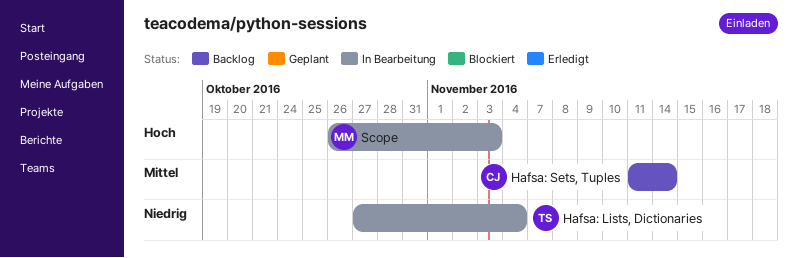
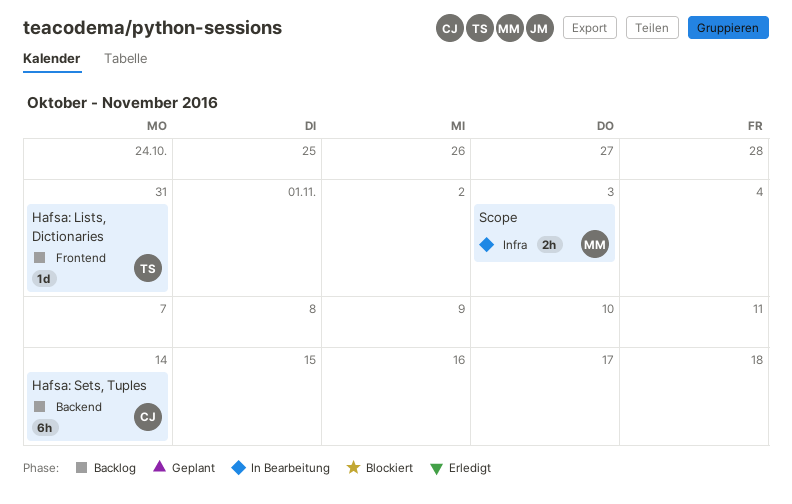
Hafsa: Lists, Dictionaries, status: In Bearbeitung -> Backlog
Hafsa: Lists, Dictionaries, due: Nov 4 -> Oct 31

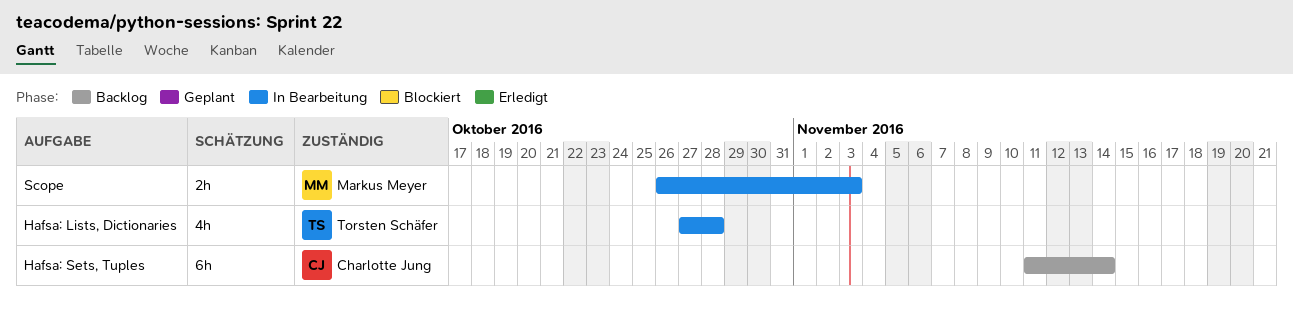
Hafsa: Lists, Dictionaries, status: Backlog -> In Bearbeitung
Hafsa: Lists, Dictionaries, estimate: 1d -> 4h
Hafsa: Lists, Dictionaries, due: Oct 31 -> Oct 28

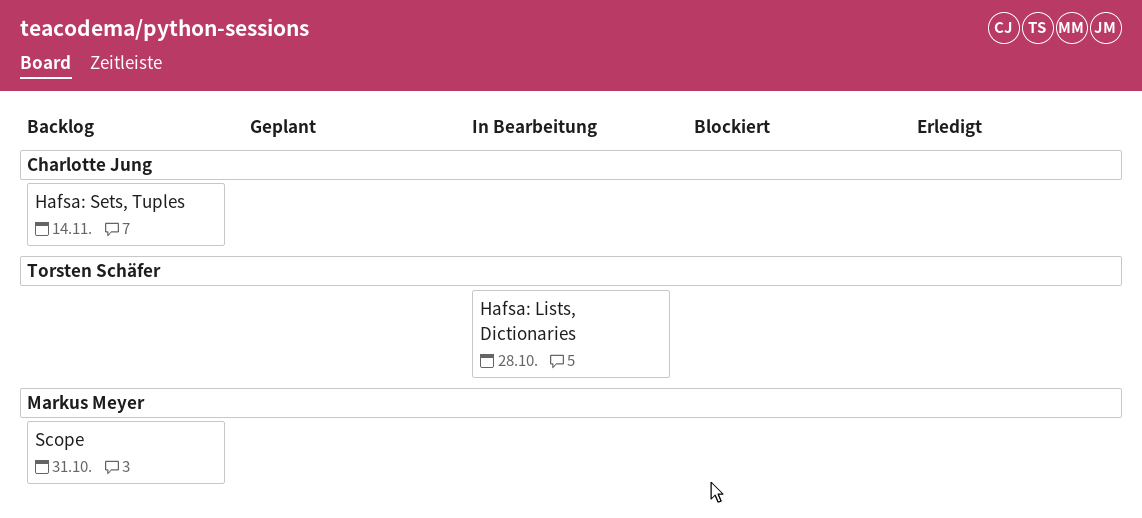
Scope, status: In Bearbeitung -> Backlog
Scope, due: Nov 3 -> Oct 31

